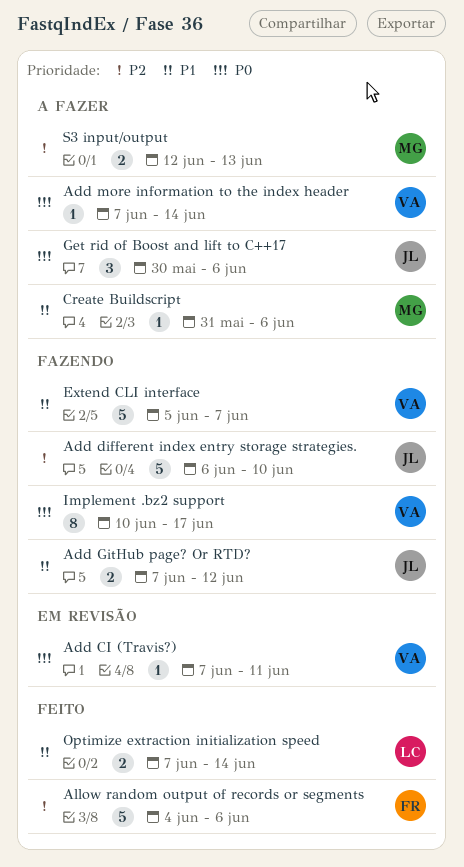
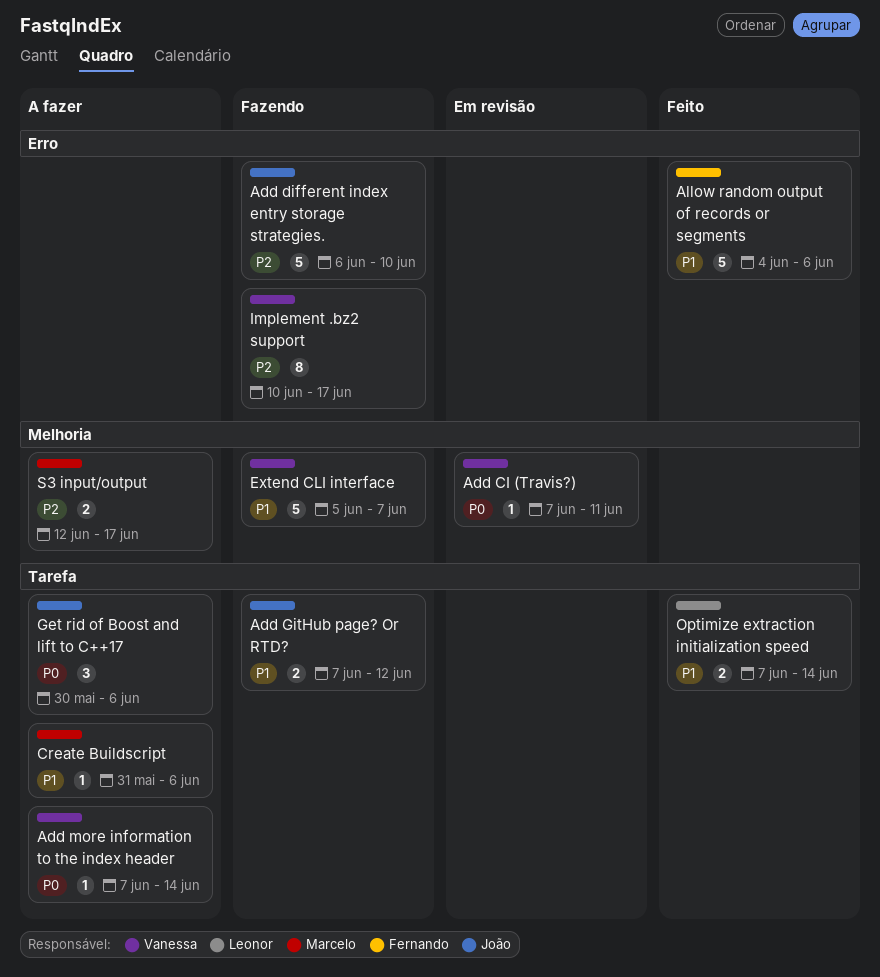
Allow random output of records or segments, priority: P2 -> P1
Implement .bz2 support, priority: P0 -> P2
S3 input/output, due: Jun 13 -> Jun 17

